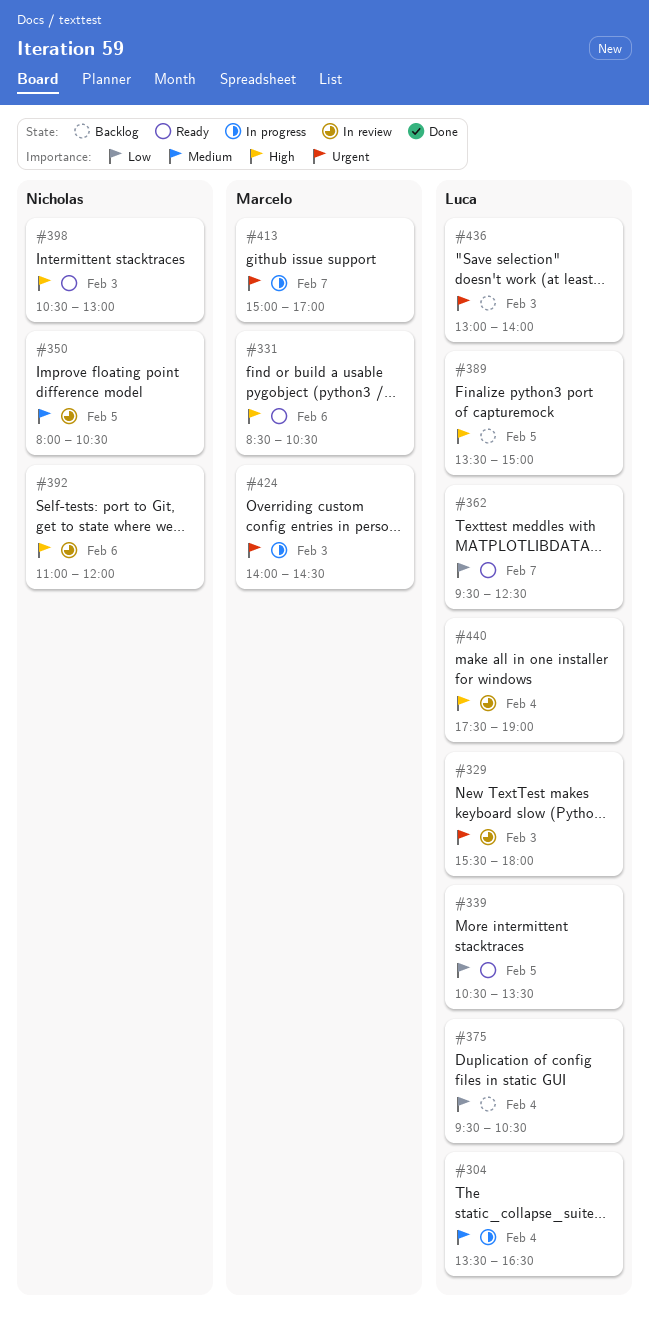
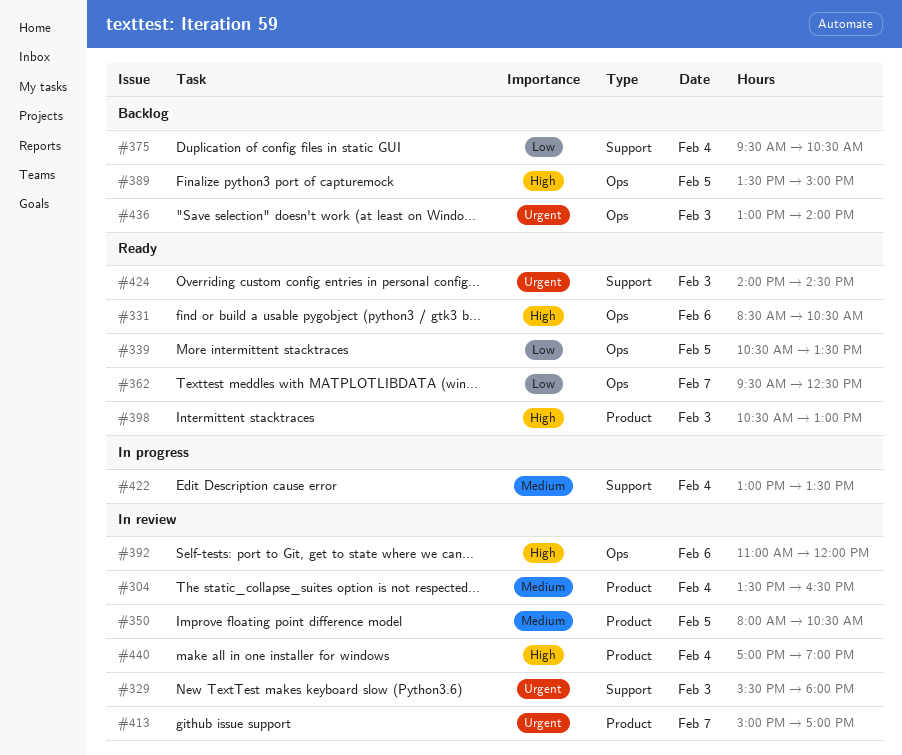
#304, status: In progress -> In review
#413, status: In progress -> In review
#422: none -> present
#424, status: In progress -> Ready
#440, begins: 17:30 -> 17:00

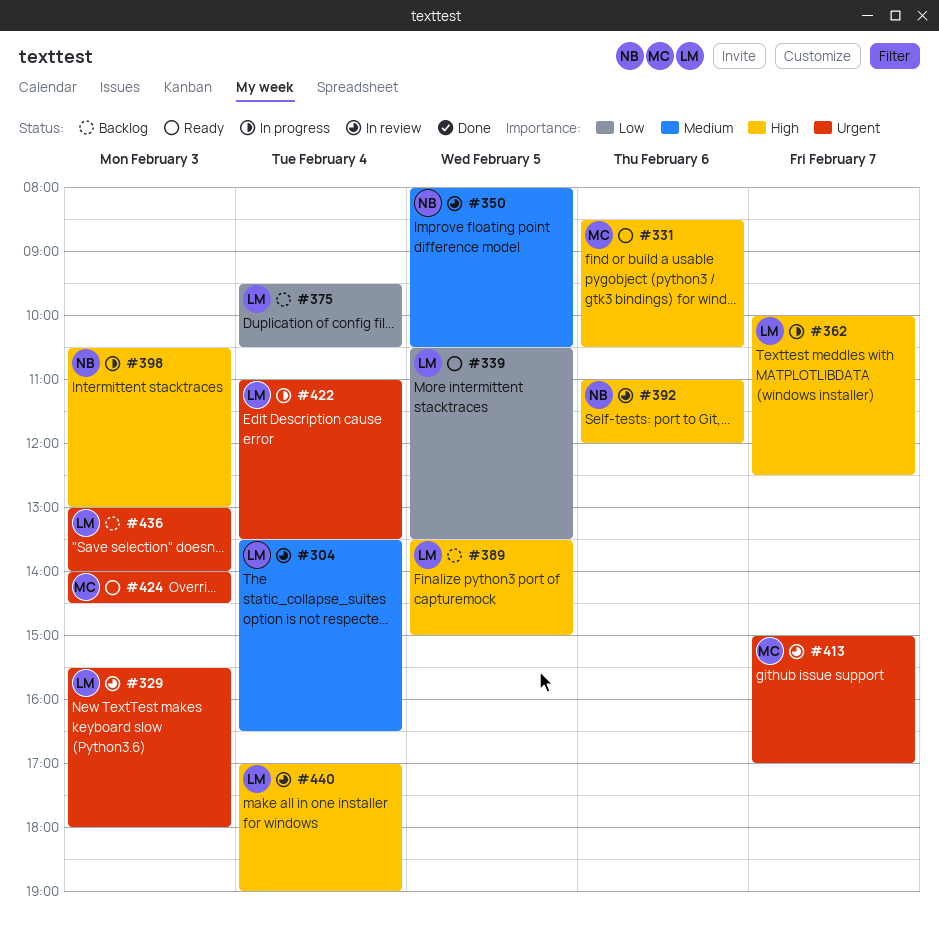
#362, status: Ready -> In progress
#362, priority: Low -> High
#362, begins: 09:30 -> 10:00
#398, status: Ready -> In progress
#422, priority: Medium -> Urgent
#422, begins: 13:00 -> 11:00

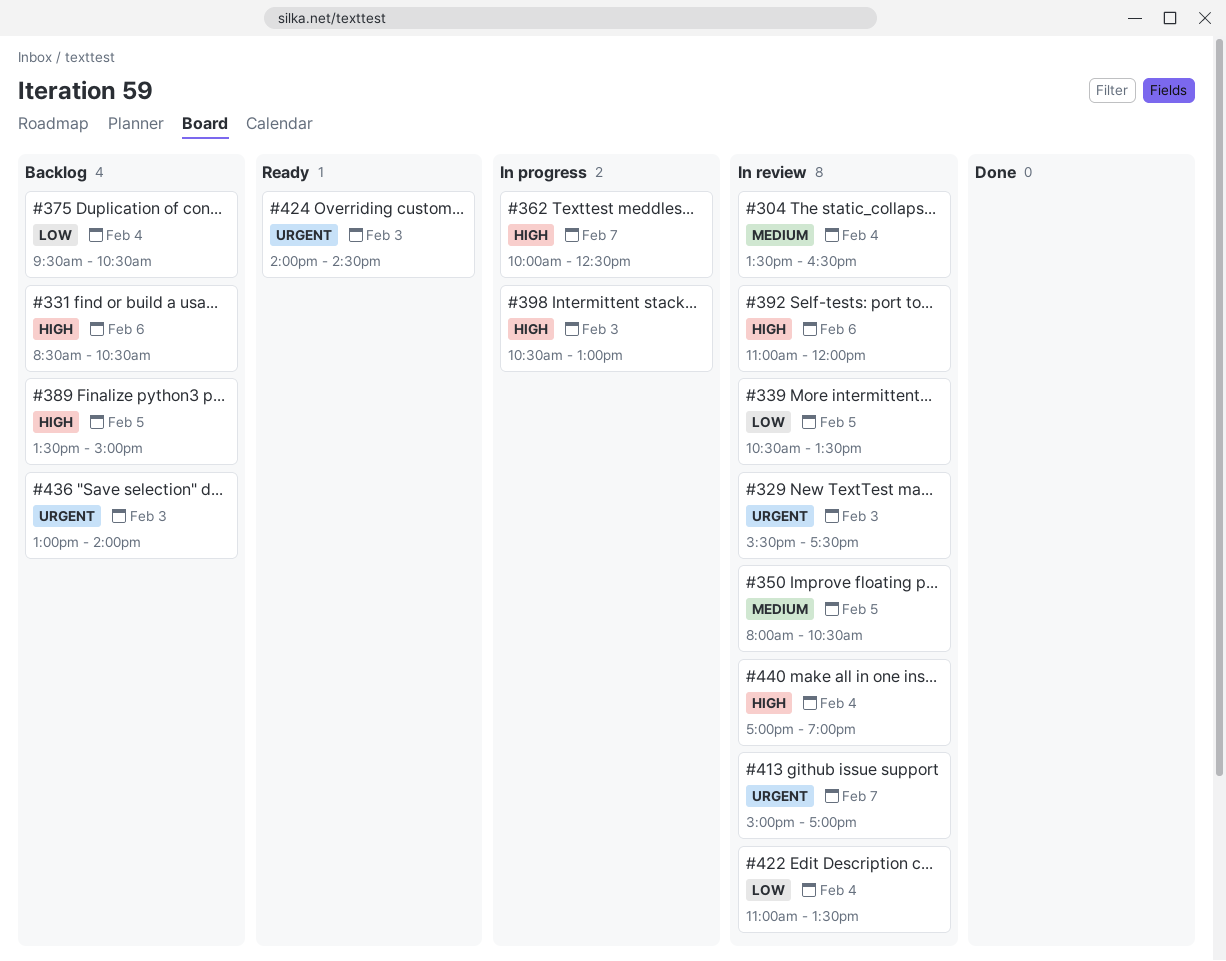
#329, ends: 18:00 -> 17:30
#331, status: Ready -> Backlog
#339, status: Ready -> In review
#422, status: In progress -> In review
#422, priority: Urgent -> Low

